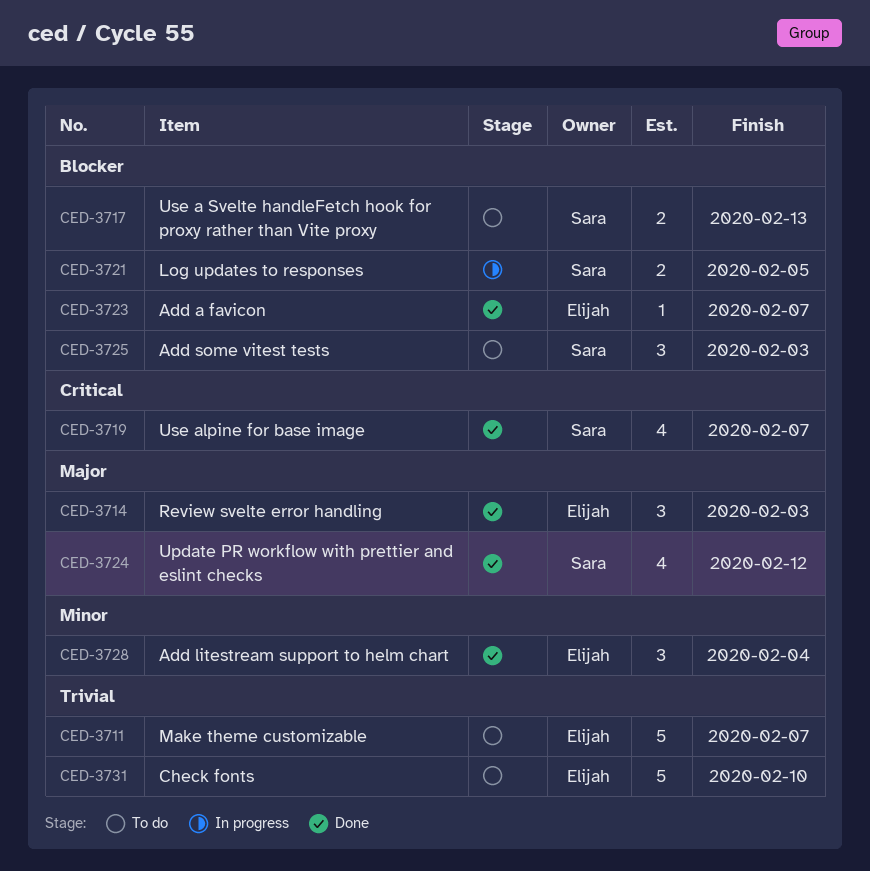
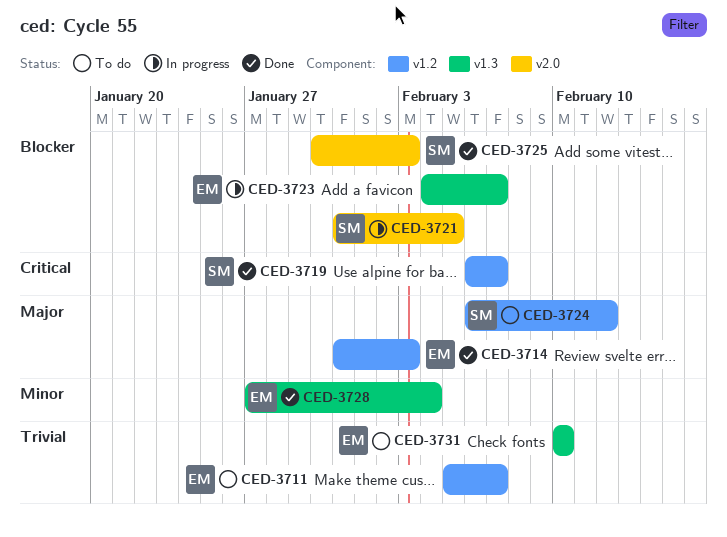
CED-3717: present -> none
CED-3723, status: Done -> In progress
CED-3724, status: Done -> To do
CED-3725, status: To do -> Done

